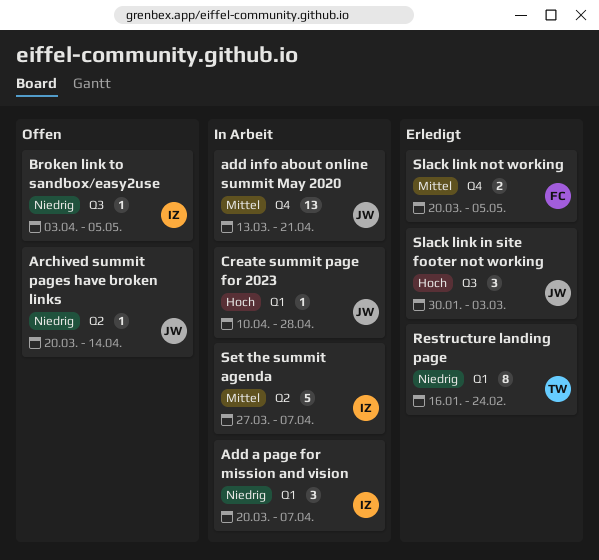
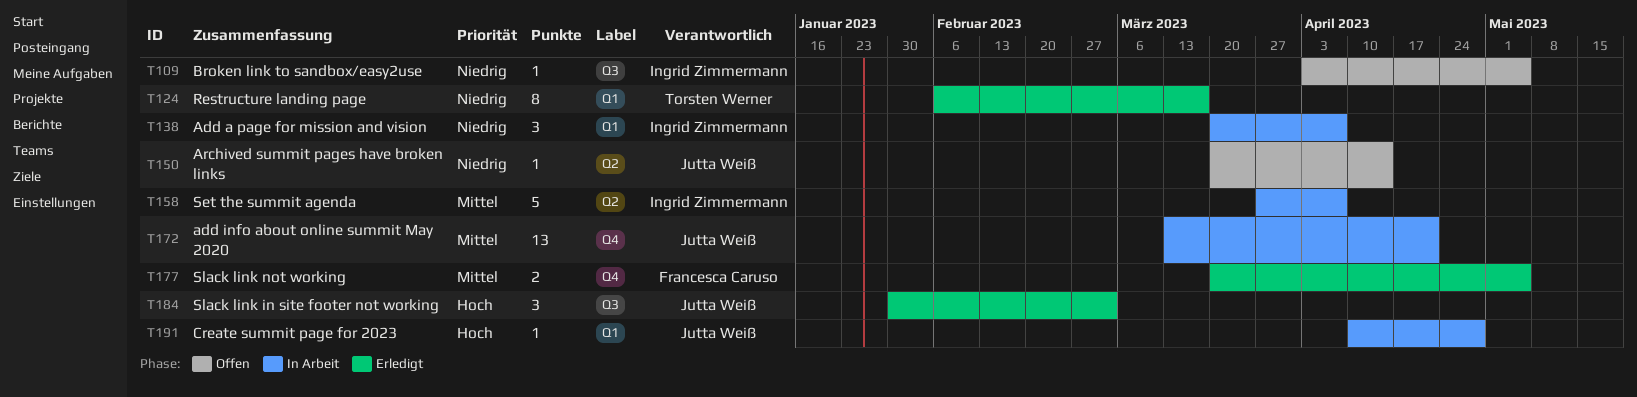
Restructure landing page, start: Jan 16 -> Feb 6
Restructure landing page, due: Feb 24 -> Mar 17

